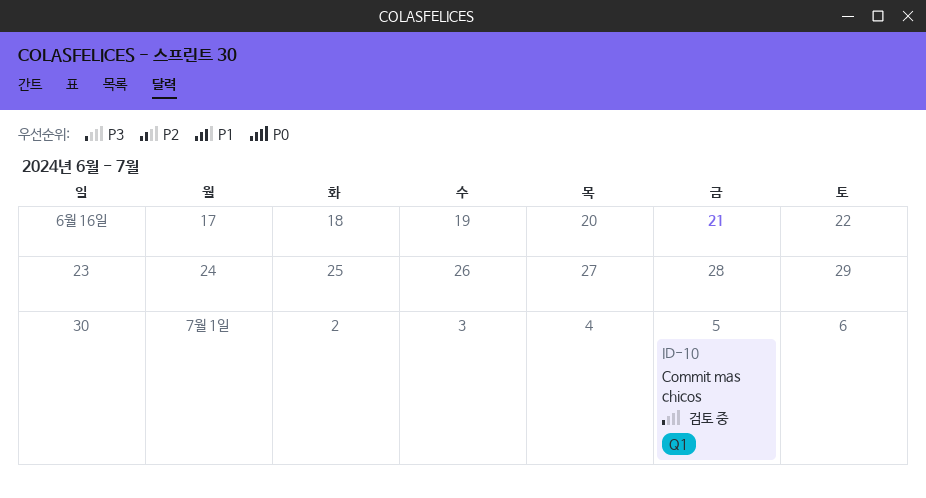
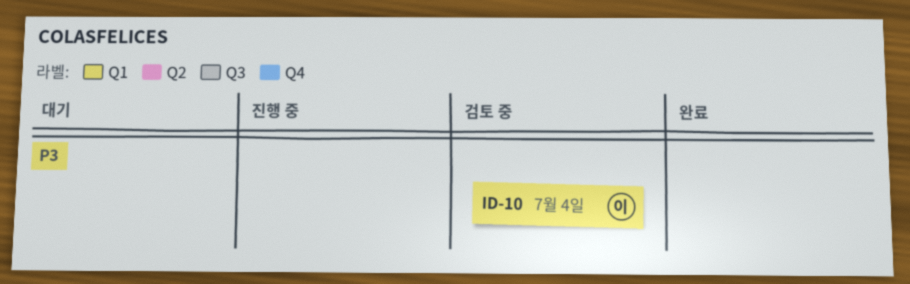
ID-10, due: Jul 5 -> Jul 4

